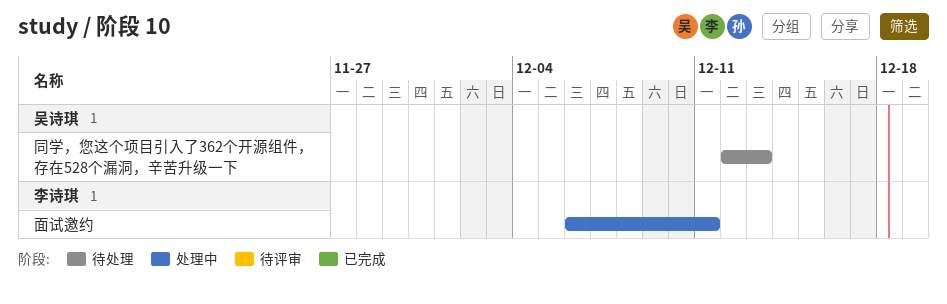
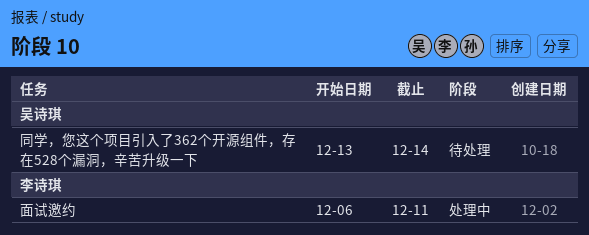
同学，您这个项目引入了362个开源组件，存在528个漏洞，辛苦升级一下, start: Dec 12 -> Dec 13
同学，您这个项目引入了362个开源组件，存在528个漏洞，辛苦升级一下, due: Dec 13 -> Dec 14

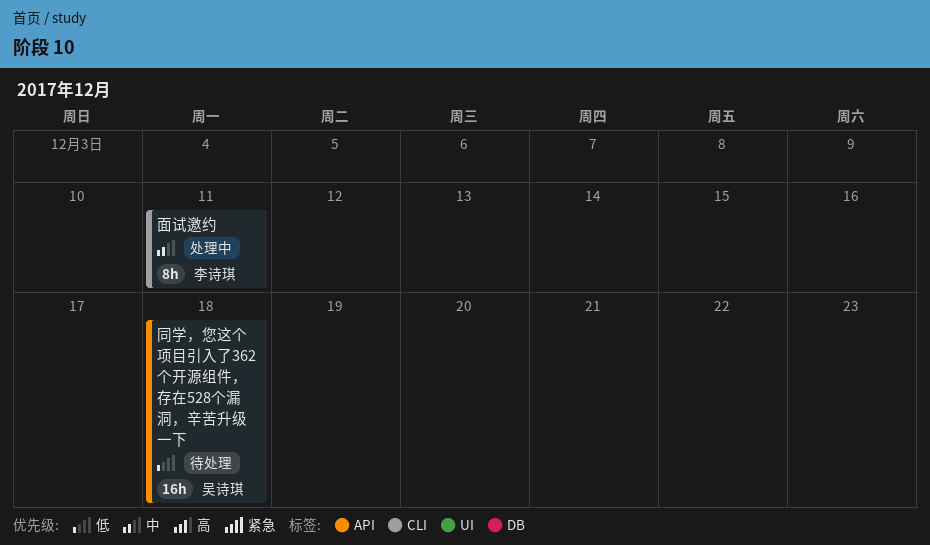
同学，您这个项目引入了362个开源组件，存在528个漏洞，辛苦升级一下, due: Dec 14 -> Dec 18

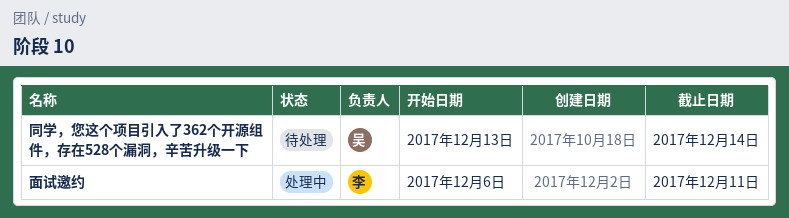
同学，您这个项目引入了362个开源组件，存在528个漏洞，辛苦升级一下, due: Dec 18 -> Dec 14

